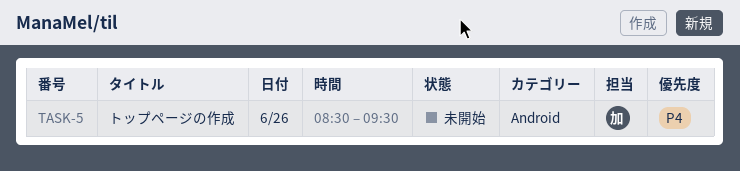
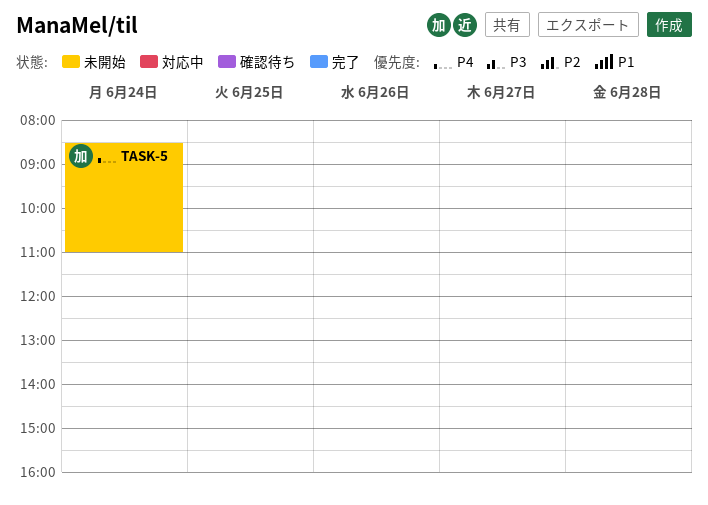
TASK-5, day: Jun 26 -> Jun 24
TASK-5, ends: 09:30 -> 11:00

